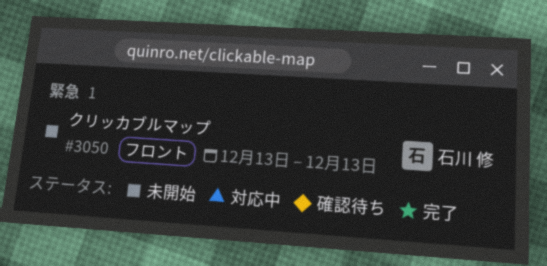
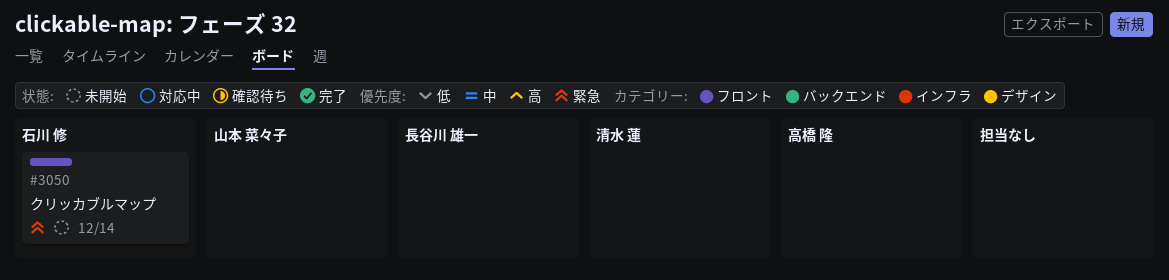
#3050, due: Dec 13 -> Dec 14

